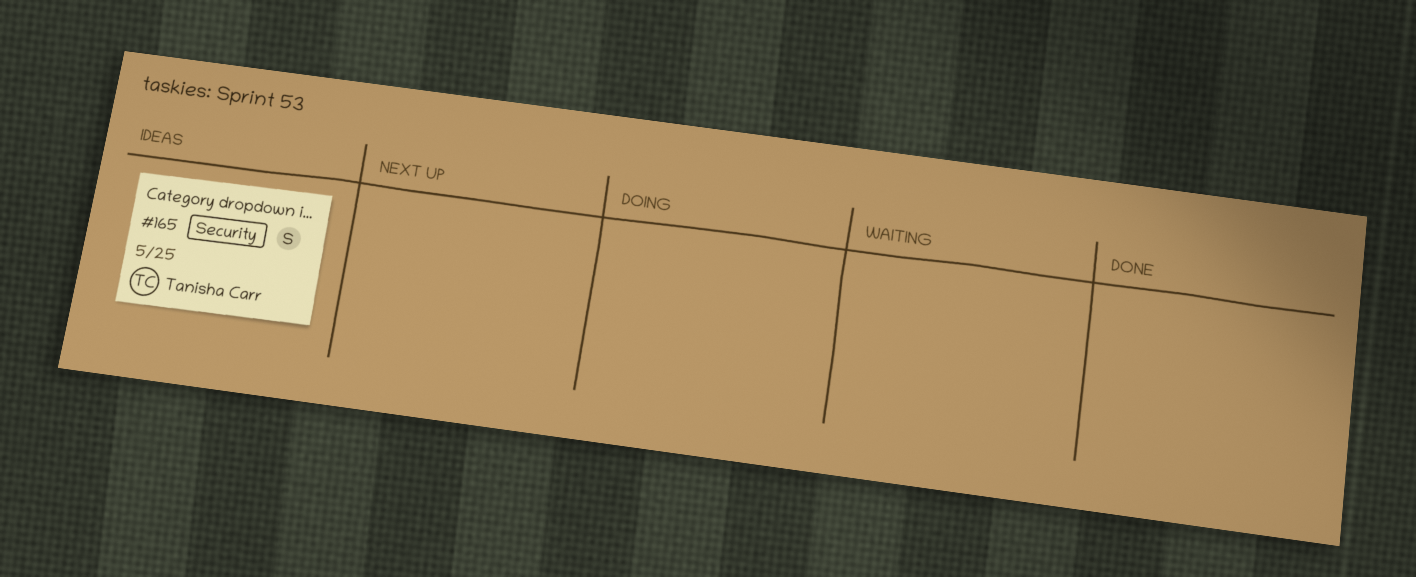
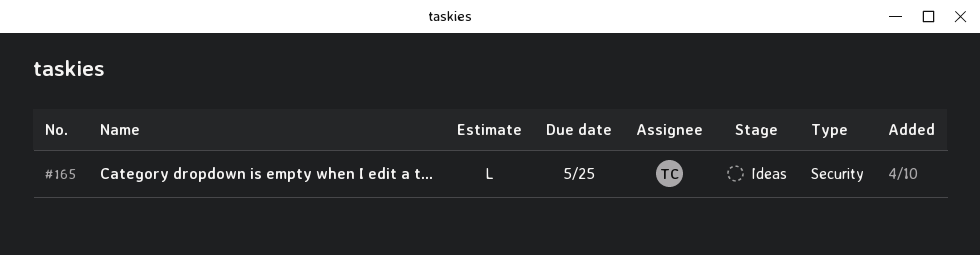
#165, estimate: S -> L

